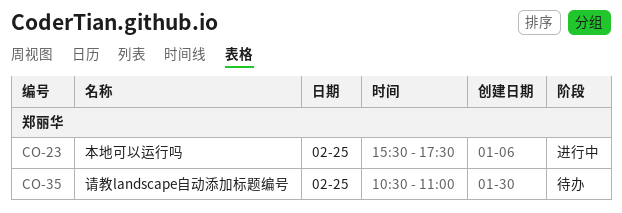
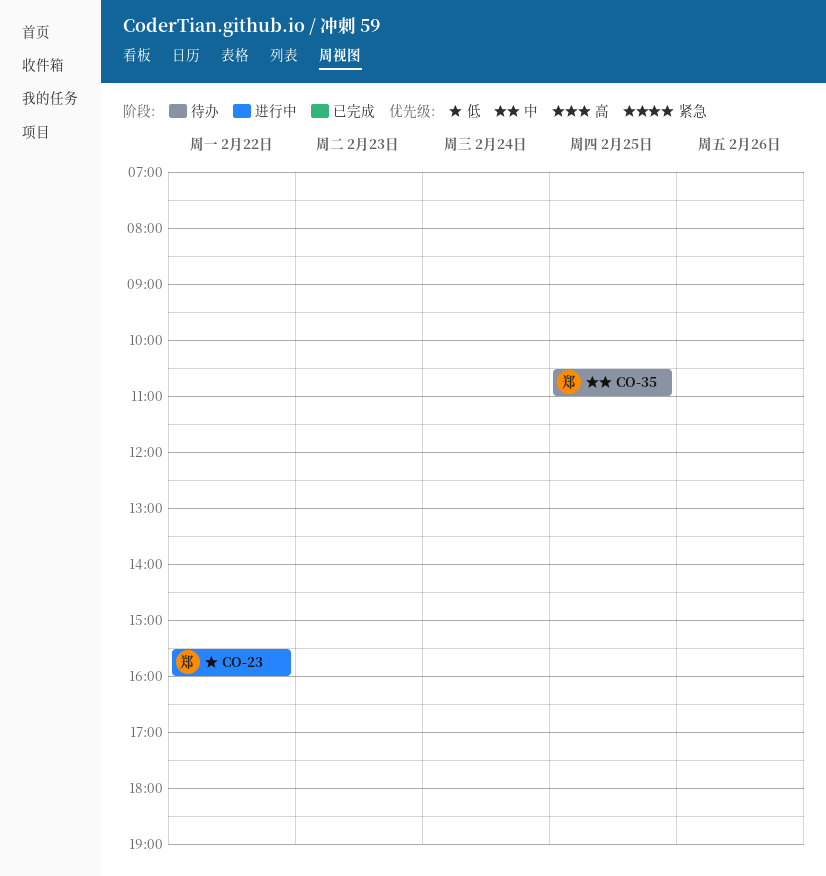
CO-23, day: Feb 25 -> Feb 22
CO-23, ends: 17:30 -> 16:00

